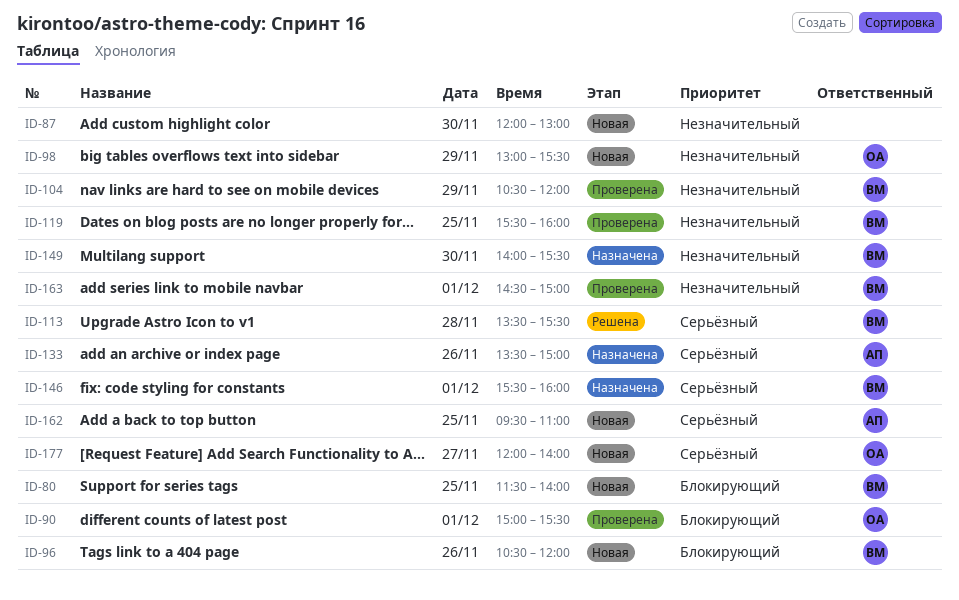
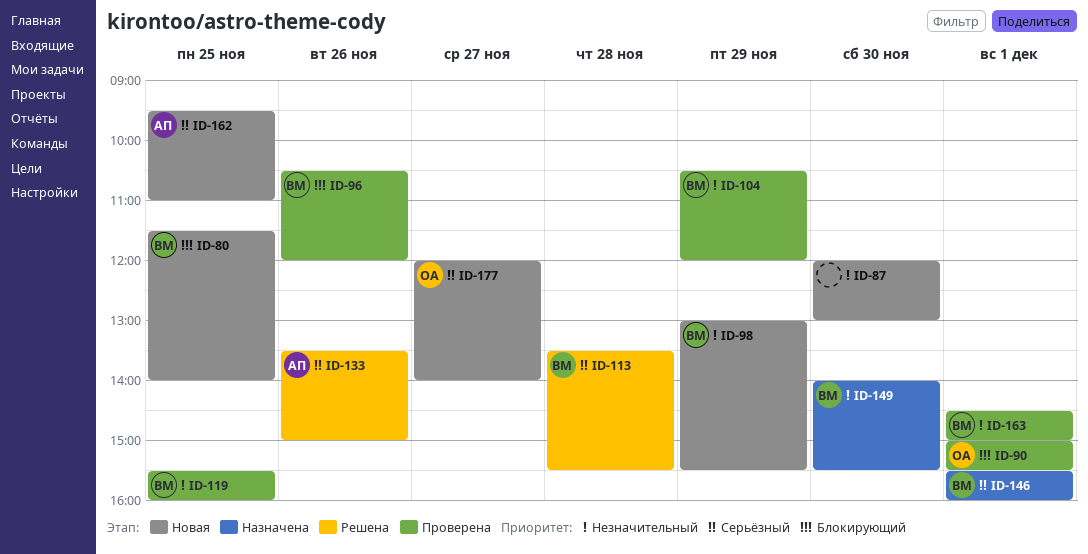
ID-96, status: Новая -> Проверена
ID-98, owner: ОА -> ВМ
ID-133, status: Назначена -> Решена

